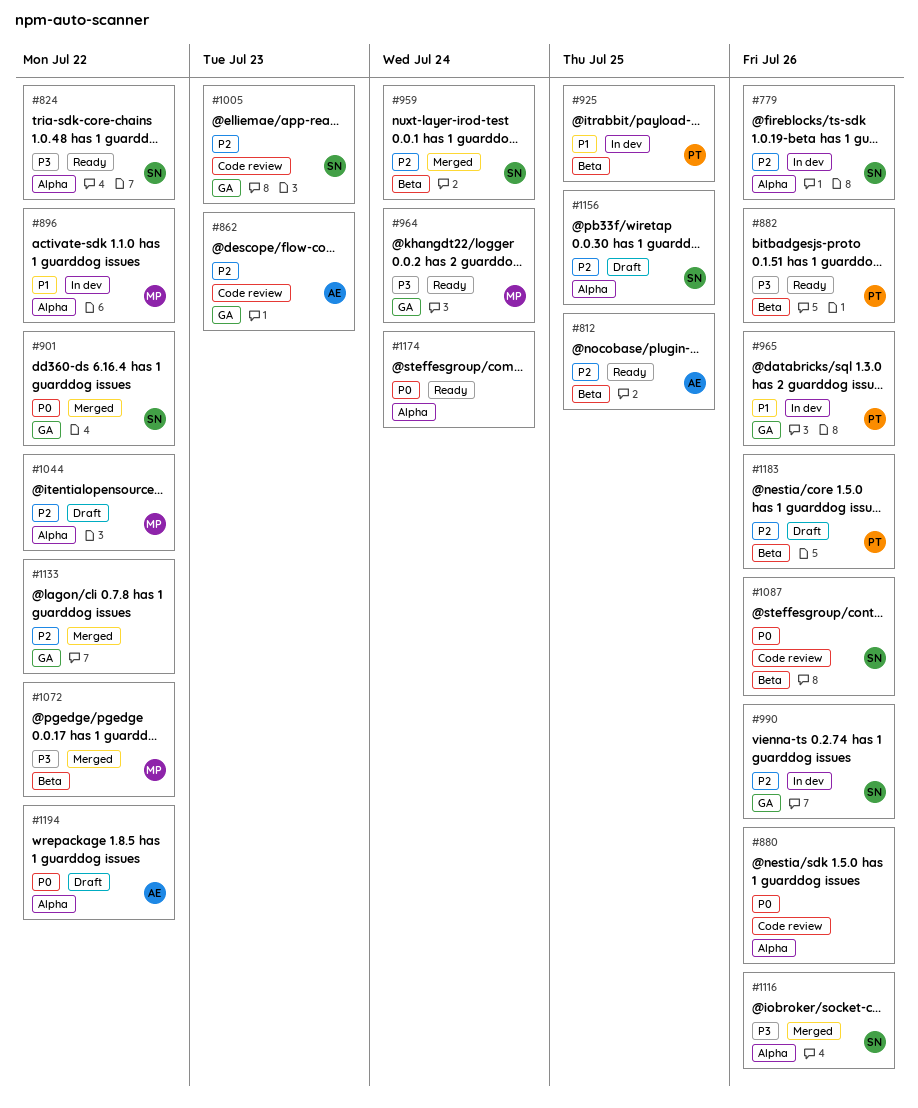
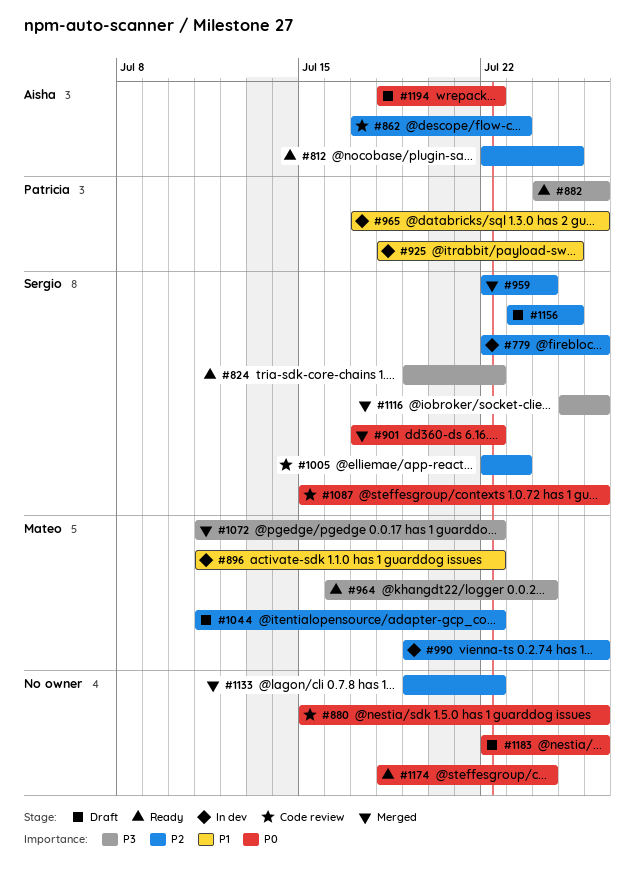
#990, owner: Sergio -> Mateo
#1183, owner: Patricia -> none
#1183, priority: P2 -> P0

